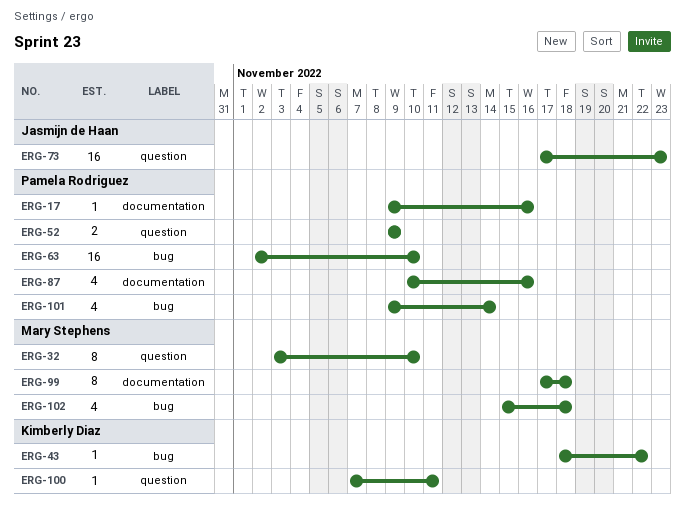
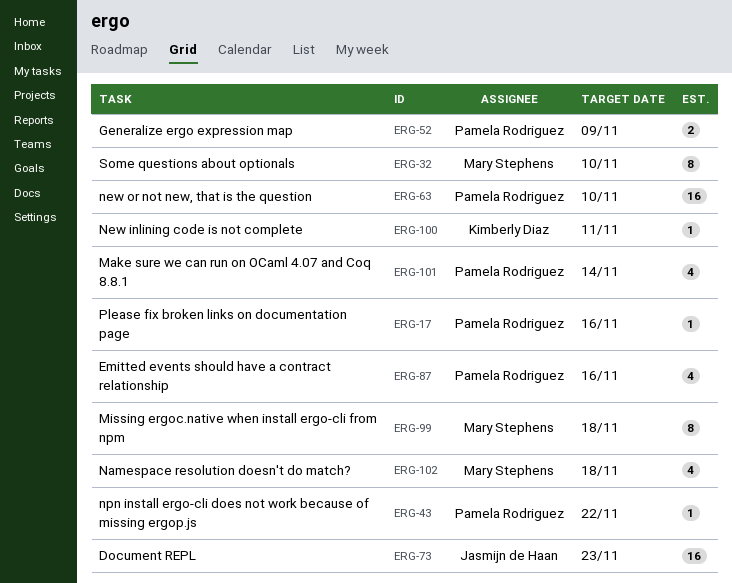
ERG-43, owner: Kimberly Diaz -> Pamela Rodriguez

